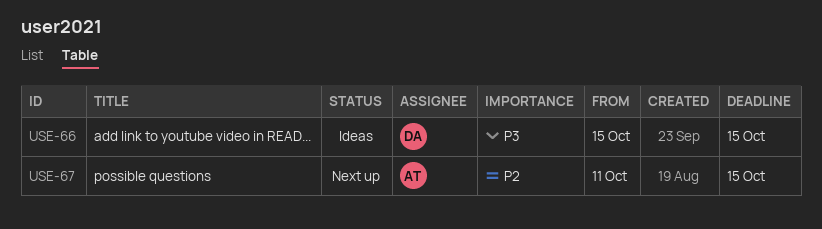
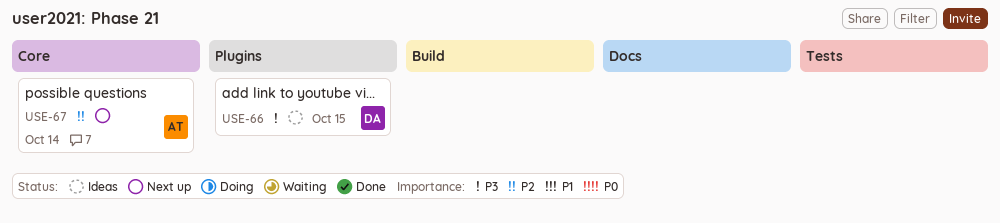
USE-67, due: Oct 15 -> Oct 14

